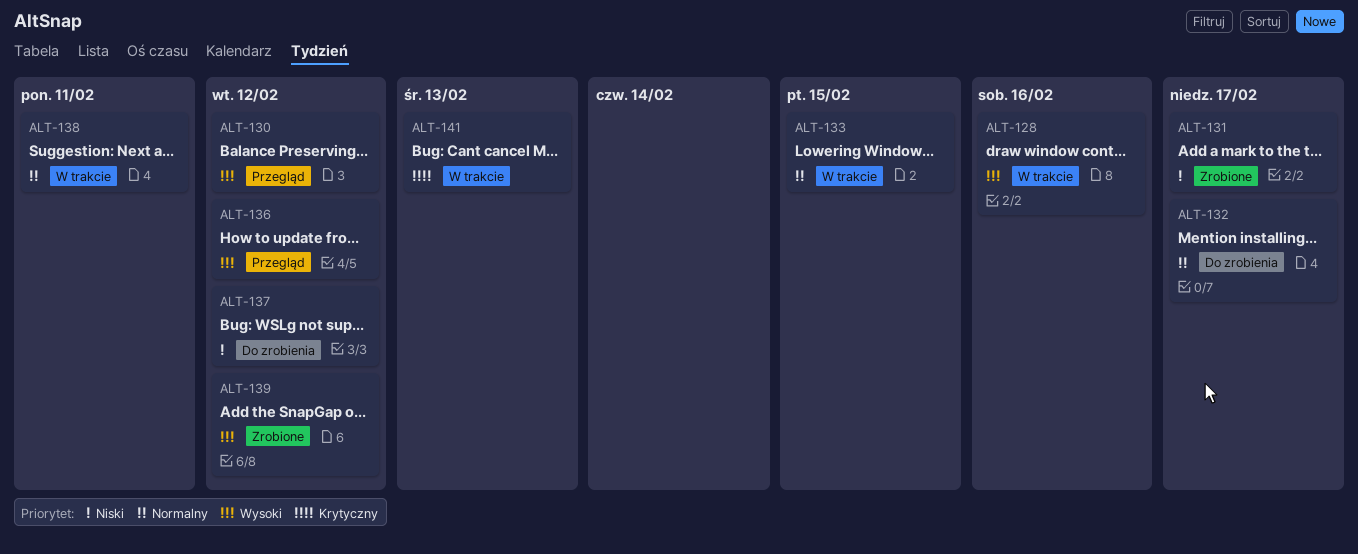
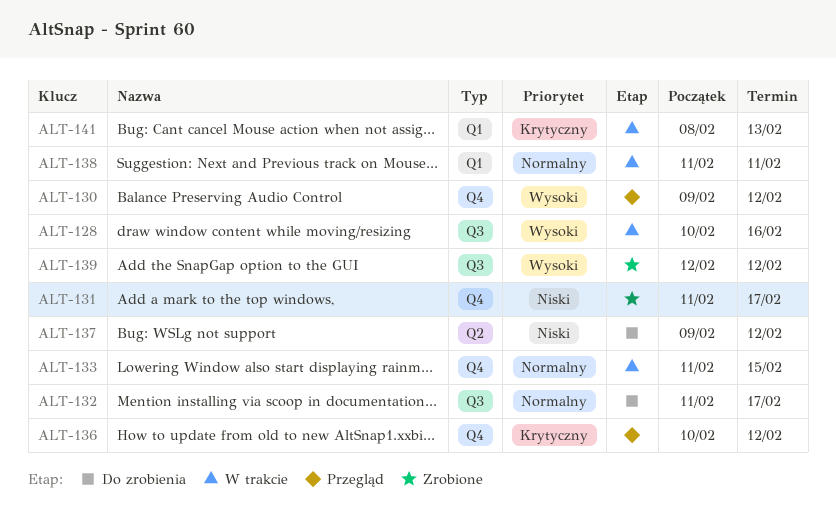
ALT-136, priority: Wysoki -> Krytyczny

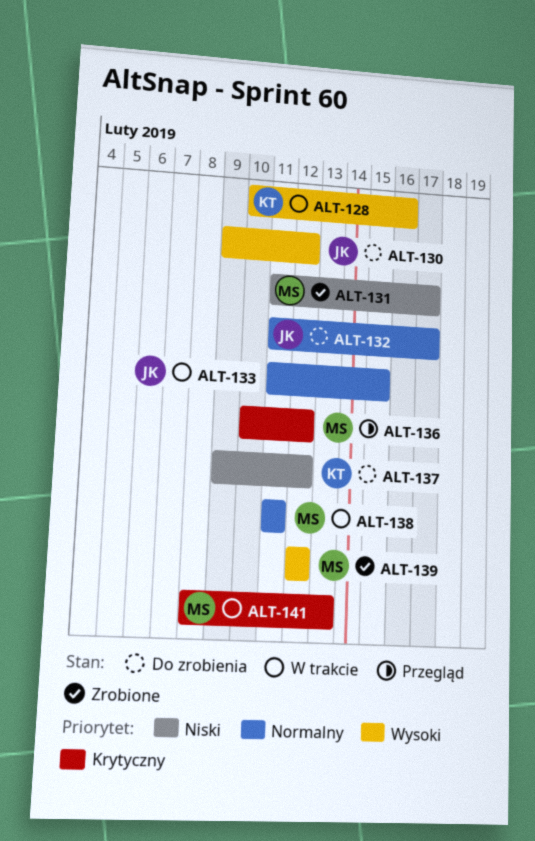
ALT-130, status: Przegląd -> Do zrobienia

